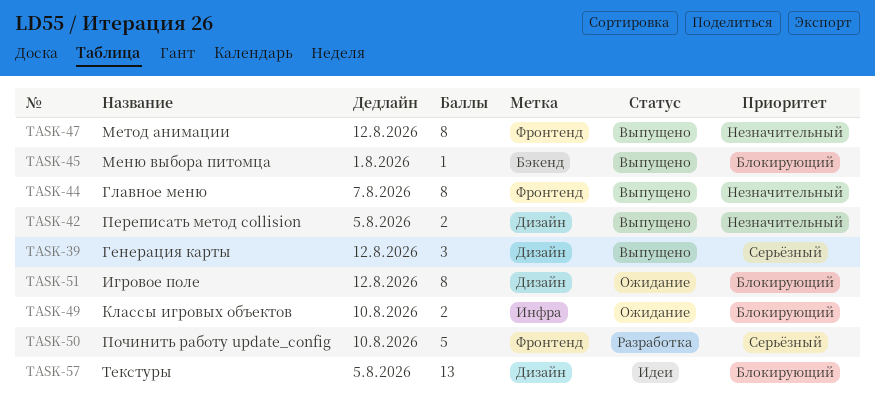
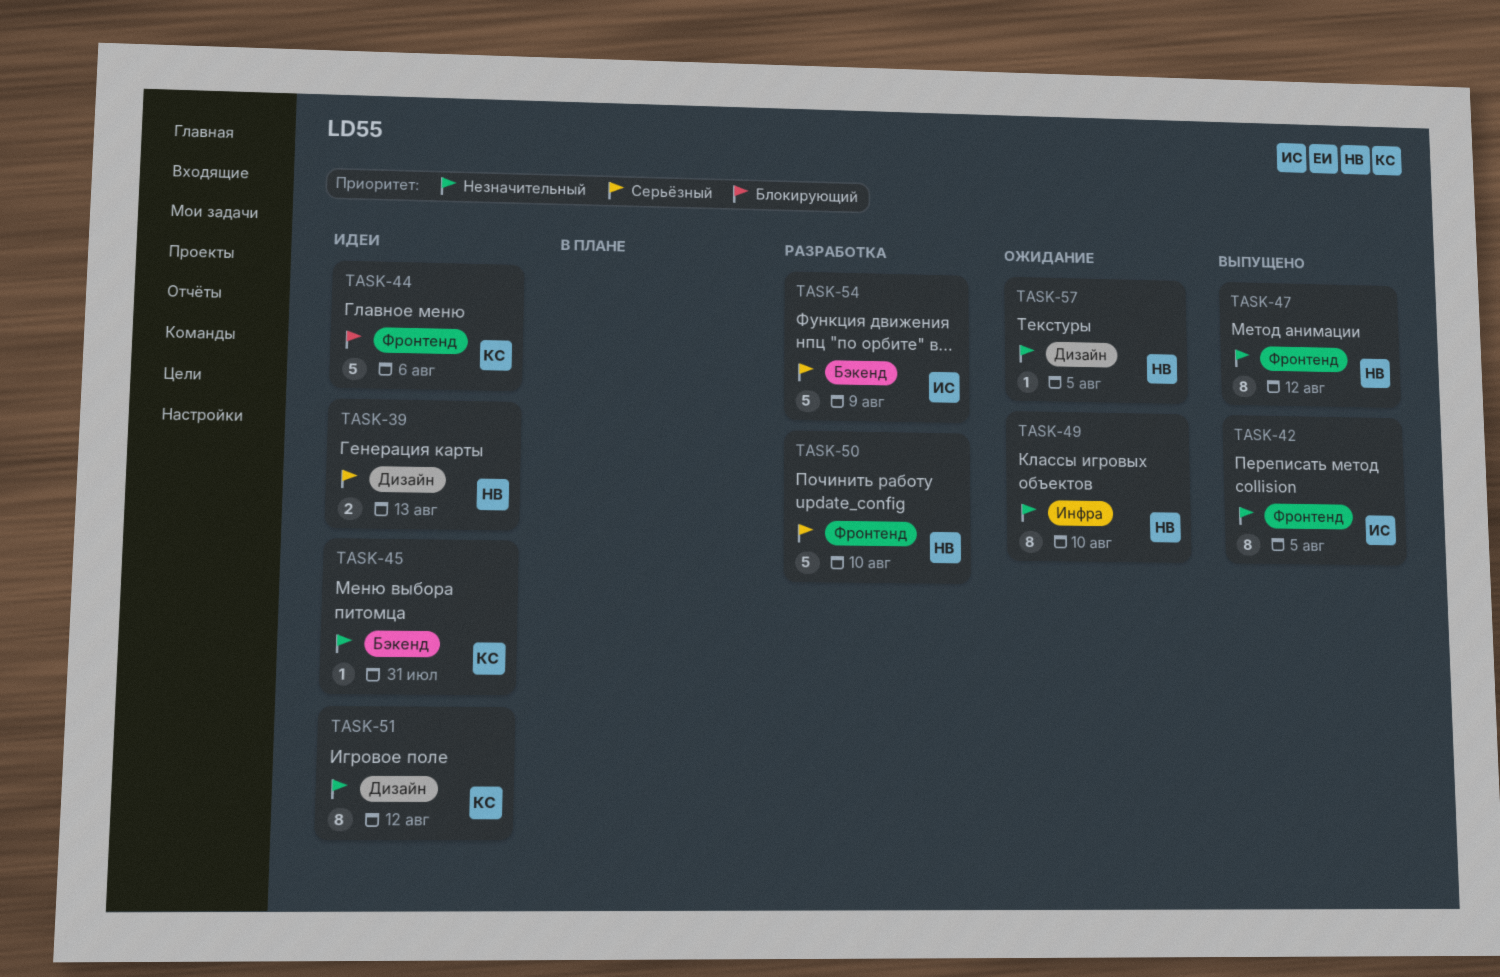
TASK-39, status: Выпущено -> Идеи
TASK-39, estimate: 3 -> 2
TASK-39, due: Aug 12 -> Aug 13
TASK-42, label: Дизайн -> Фронтенд
TASK-42, estimate: 2 -> 8
TASK-44, status: Выпущено -> Идеи
TASK-44, priority: Незначительный -> Блокирующий
TASK-44, estimate: 8 -> 5
TASK-44, due: Aug 7 -> Aug 6
TASK-45, status: Выпущено -> Идеи
TASK-45, priority: Блокирующий -> Незначительный
TASK-45, due: Aug 1 -> Jul 31
TASK-49, priority: Блокирующий -> Незначительный
TASK-49, estimate: 2 -> 8
TASK-51, status: Ожидание -> Идеи
TASK-51, priority: Блокирующий -> Незначительный
TASK-54: none -> present
TASK-57, status: Идеи -> Ожидание
TASK-57, priority: Блокирующий -> Незначительный
TASK-57, estimate: 13 -> 1

